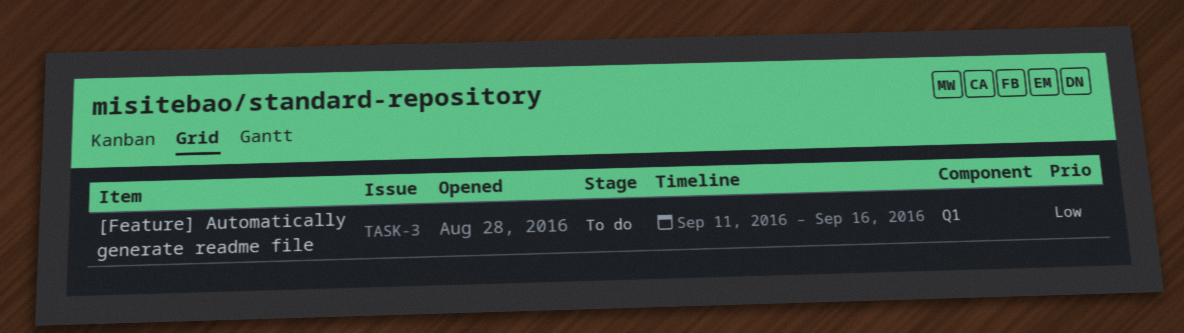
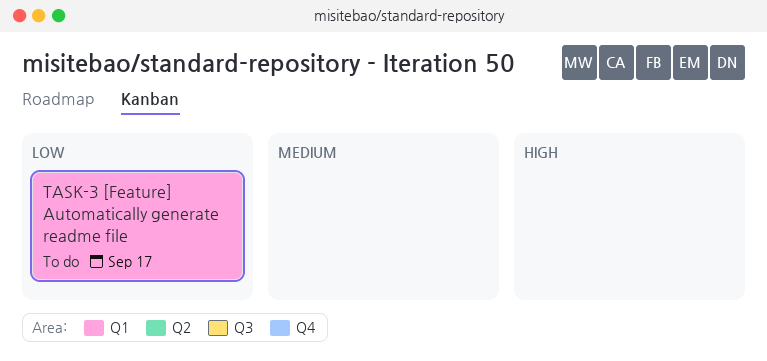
TASK-3, due: Sep 16 -> Sep 17

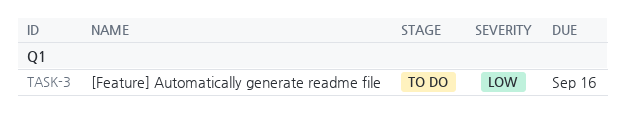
TASK-3, due: Sep 17 -> Sep 16

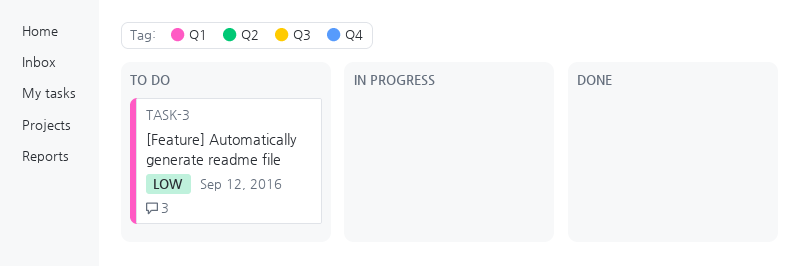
TASK-3, due: Sep 16 -> Sep 12

